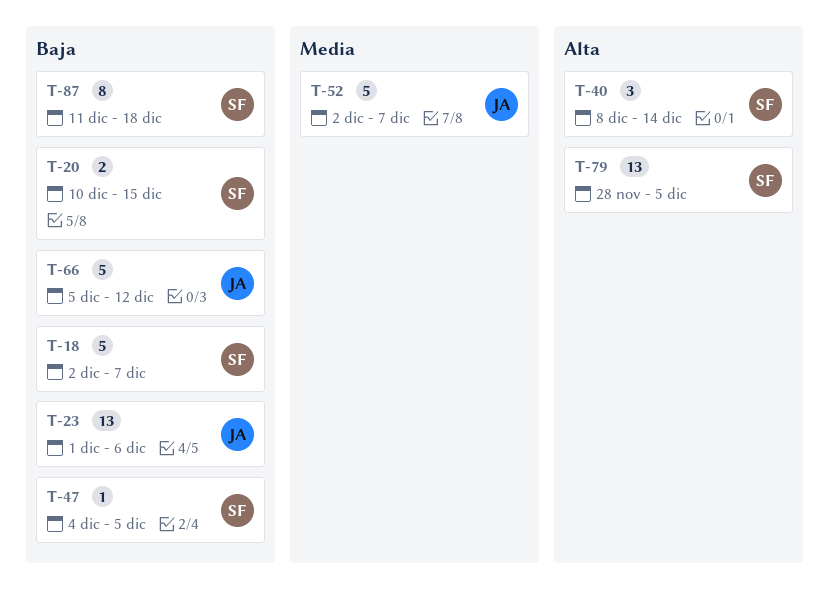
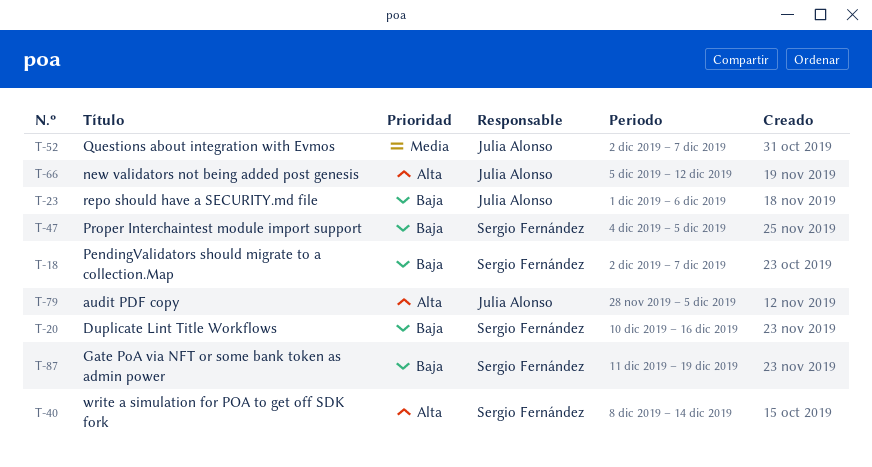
T-20, due: Dec 15 -> Dec 16
T-66, priority: Baja -> Alta
T-79, owner: Sergio Fernández -> Julia Alonso
T-87, due: Dec 18 -> Dec 19

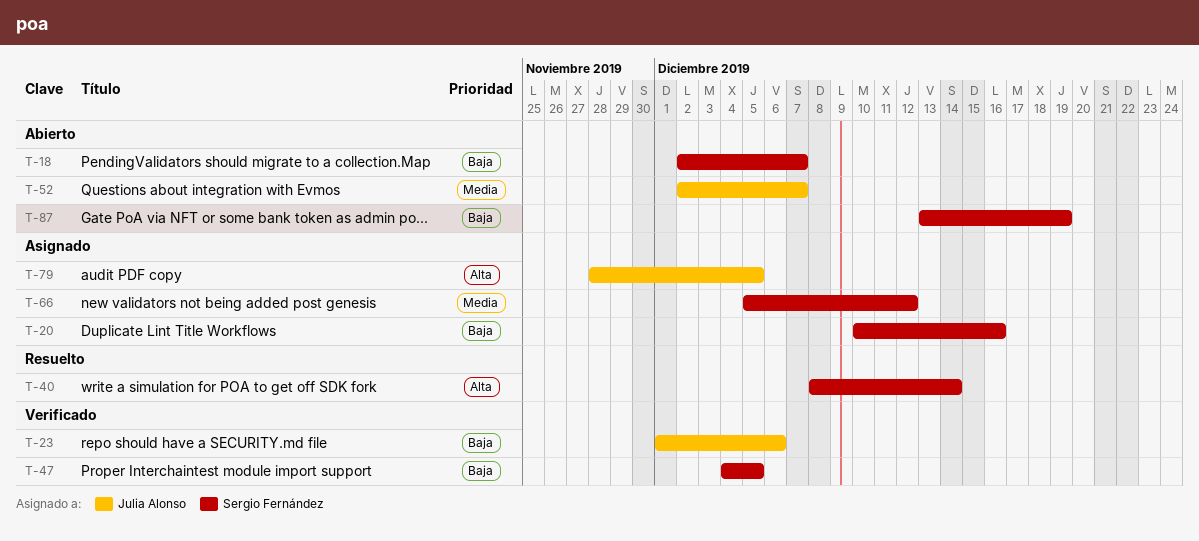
T-66, owner: Julia Alonso -> Sergio Fernández
T-66, priority: Alta -> Media
T-87, start: Dec 11 -> Dec 13

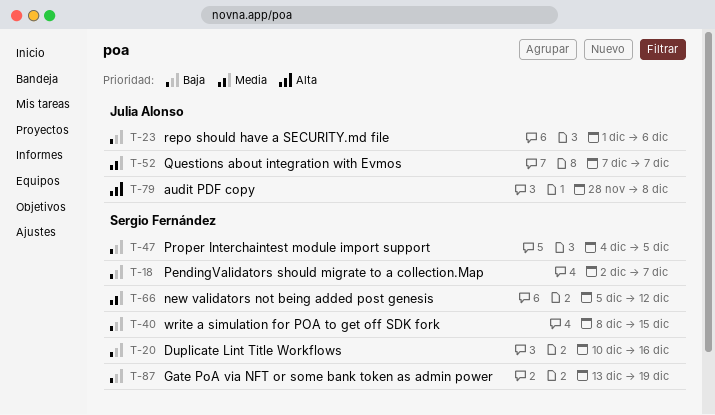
T-40, priority: Alta -> Baja
T-40, due: Dec 14 -> Dec 15
T-52, start: Dec 2 -> Dec 7
T-79, due: Dec 5 -> Dec 8

